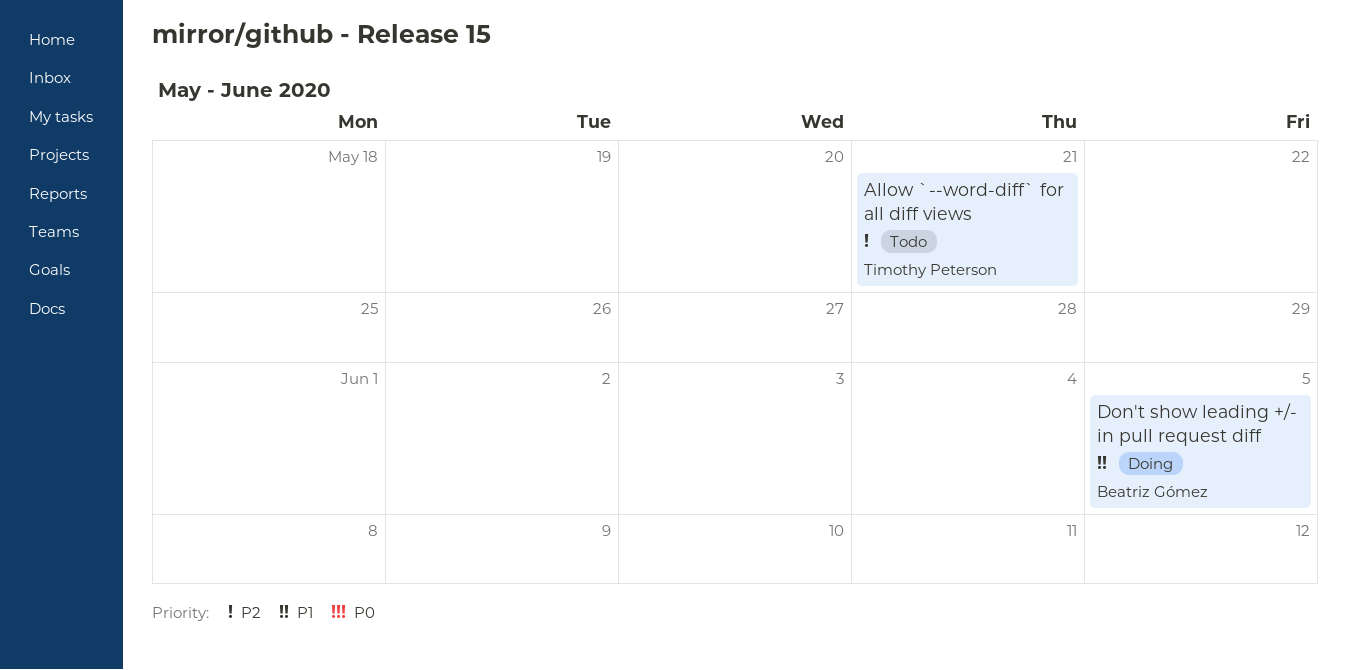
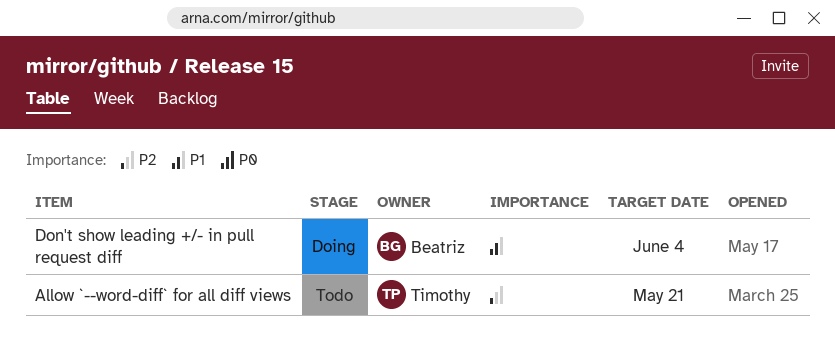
Don't show leading +/- in pull request diff, due: Jun 5 -> Jun 4

